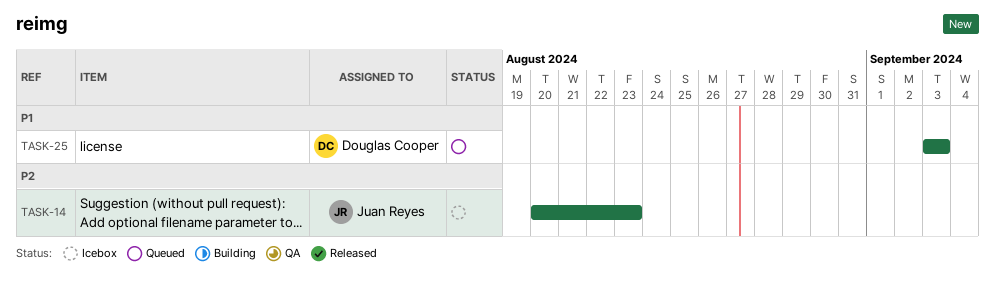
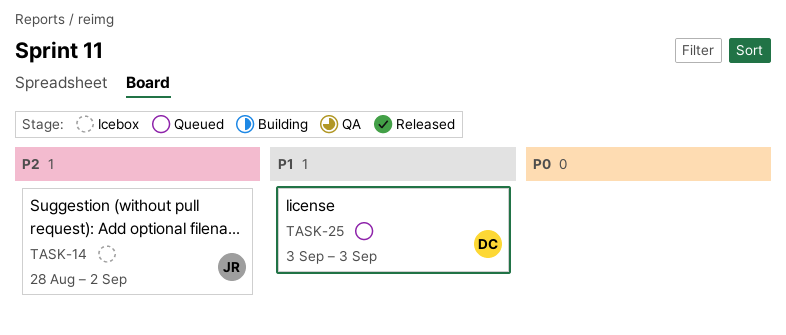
TASK-14, start: Aug 20 -> Aug 28
TASK-14, due: Aug 23 -> Sep 2

